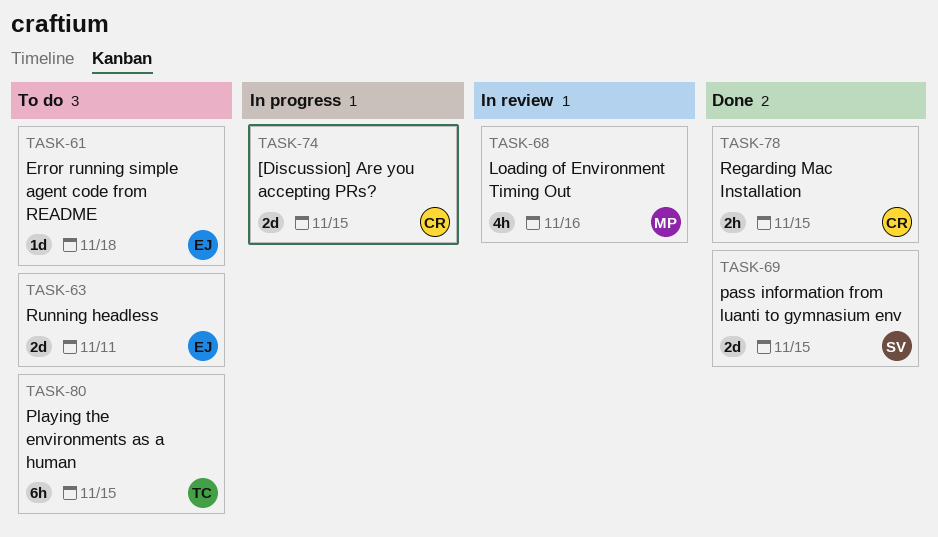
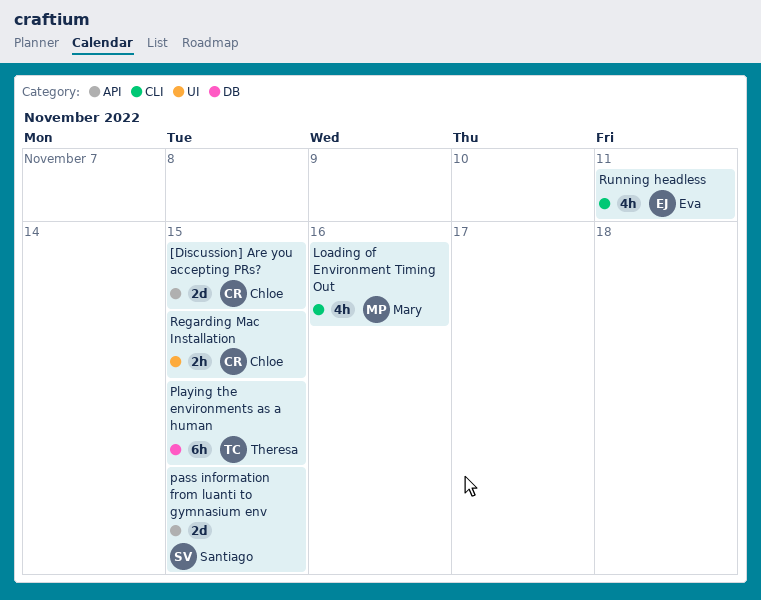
Error running simple agent code from README: present -> none
Running headless, estimate: 2d -> 4h

